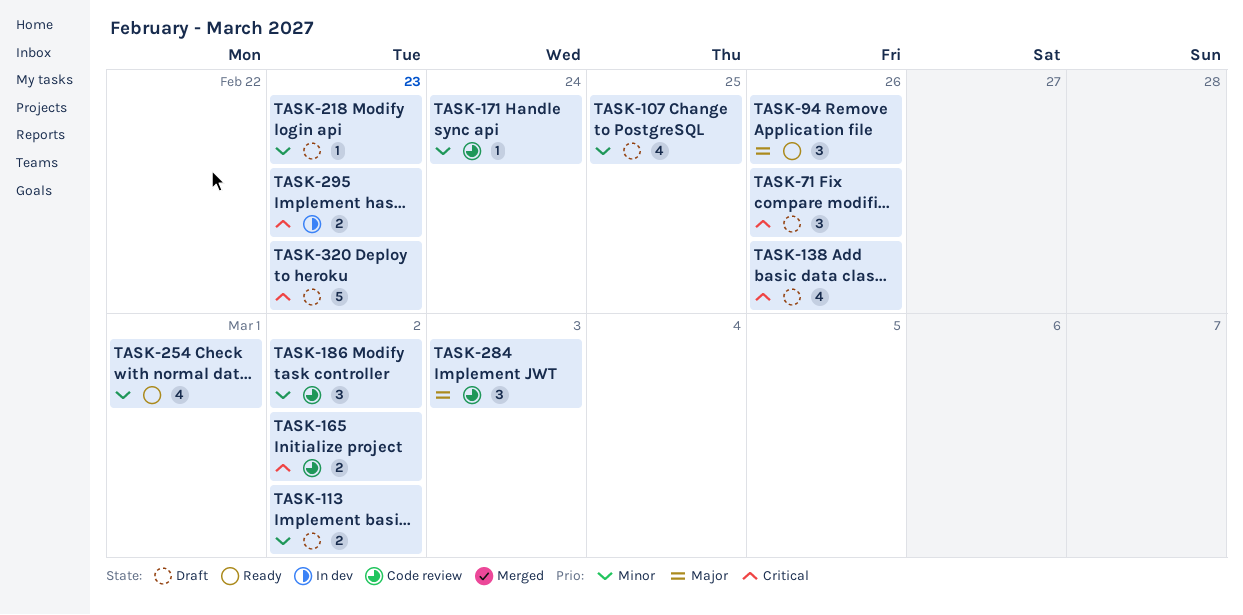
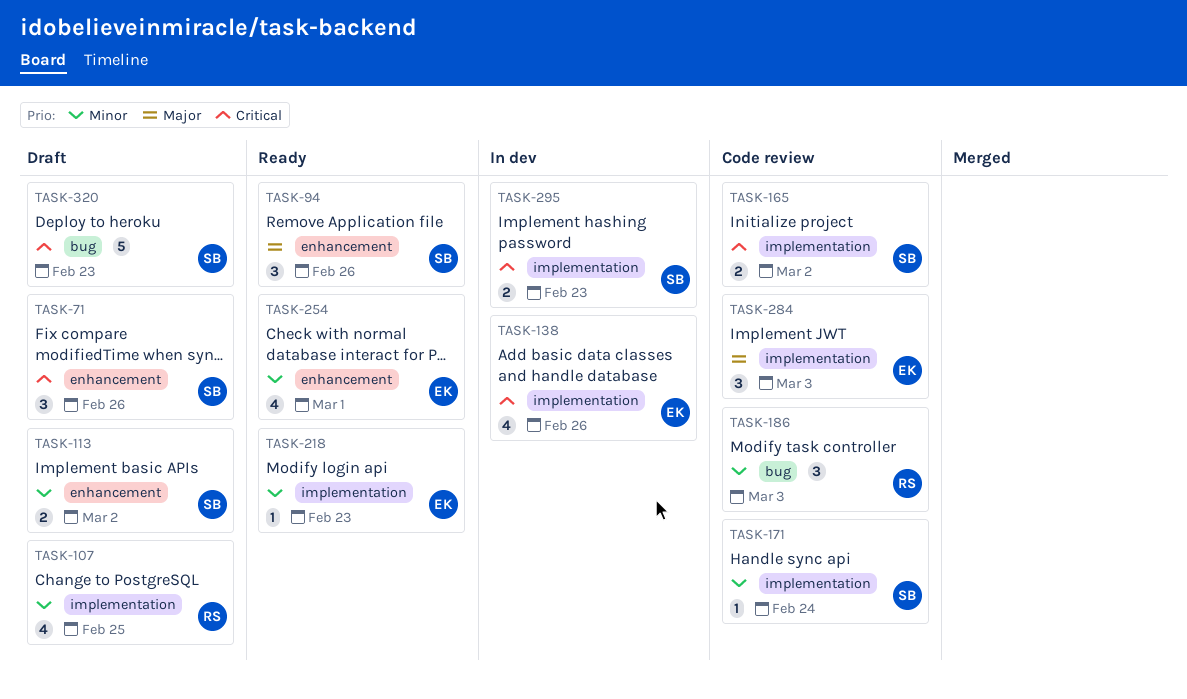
TASK-138, status: Draft -> In dev
TASK-186, due: Mar 2 -> Mar 3
TASK-218, status: Draft -> Ready

